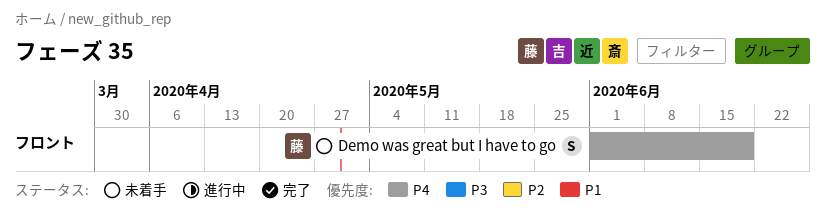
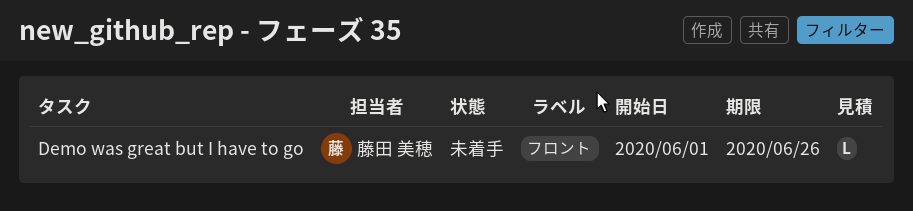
Demo was great but I have to go, estimate: S -> L
Demo was great but I have to go, due: Jun 19 -> Jun 26

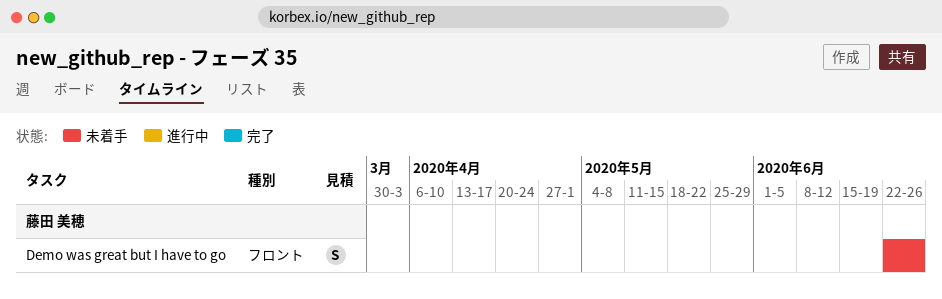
Demo was great but I have to go, estimate: L -> S
Demo was great but I have to go, start: Jun 1 -> Jun 22

